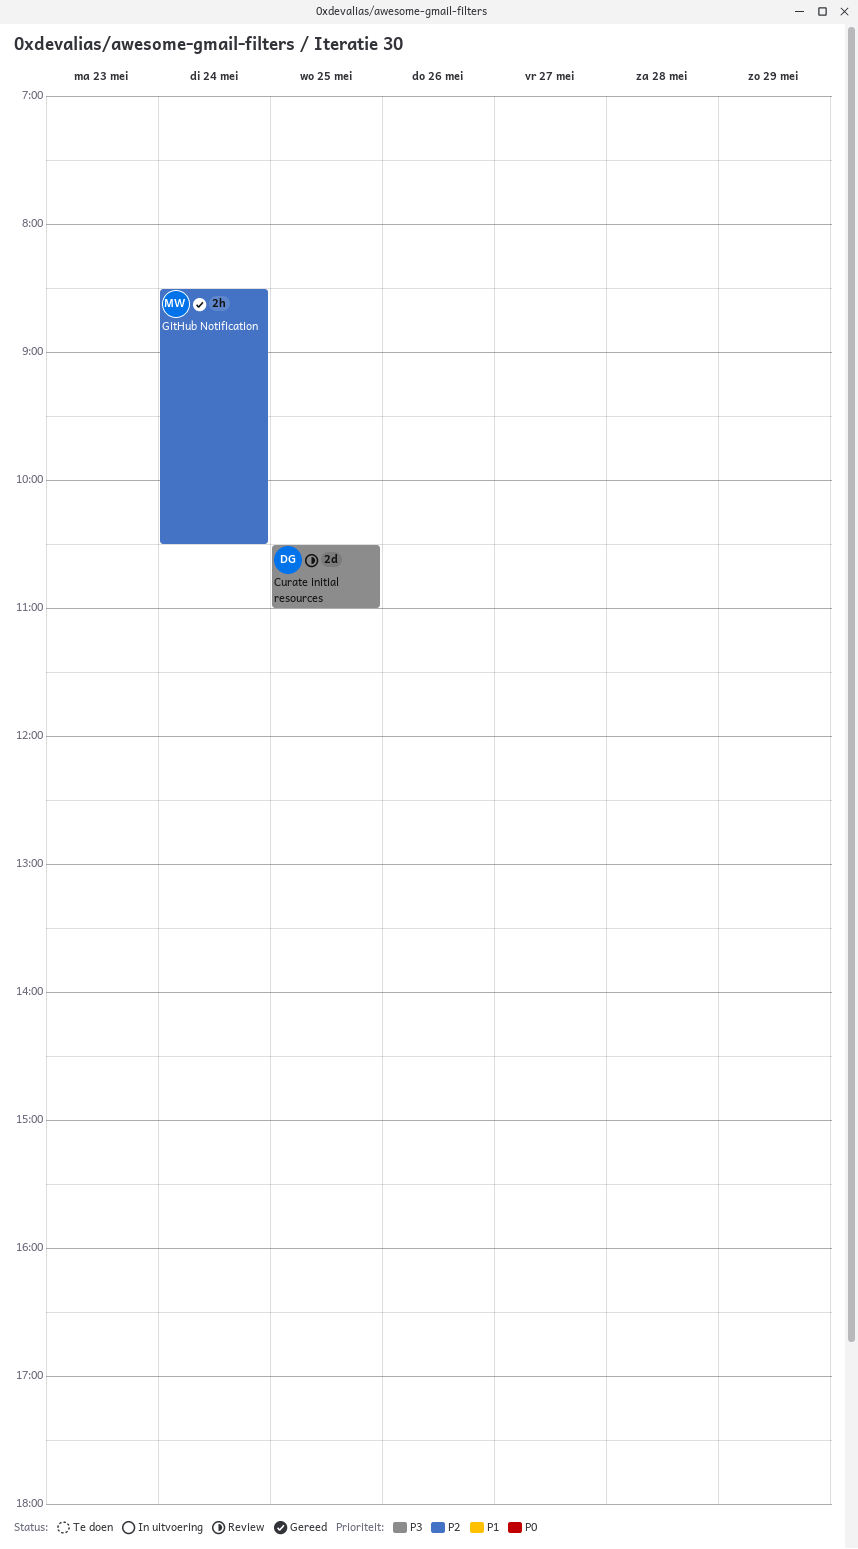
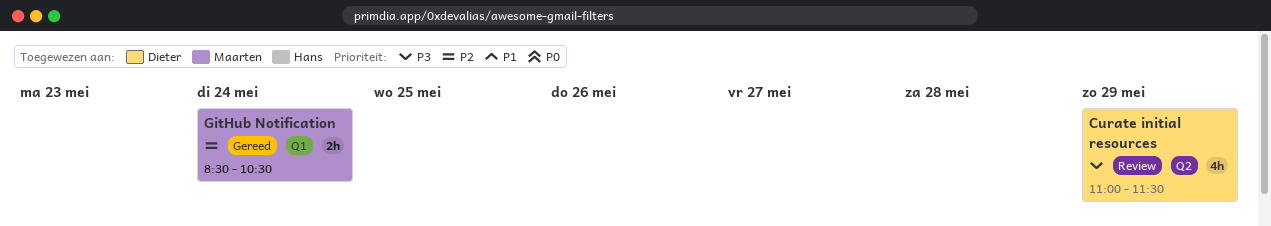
Curate initial resources, estimate: 2d -> 4h
Curate initial resources, day: May 25 -> May 29
Curate initial resources, begins: 10:30 -> 11:00
Curate initial resources, ends: 11:00 -> 11:30

